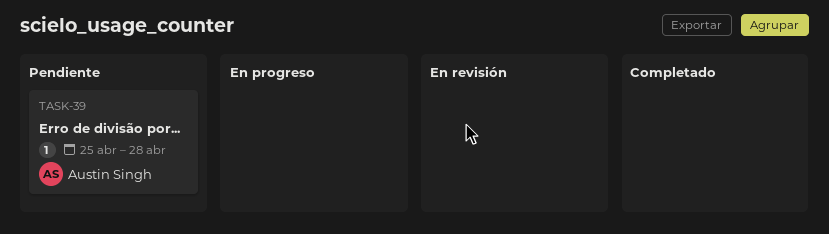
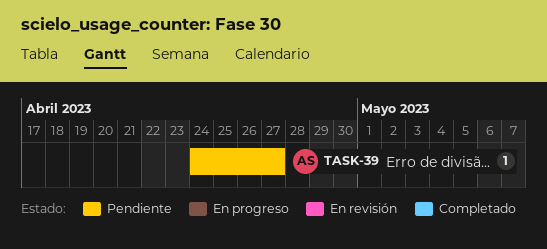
TASK-39, start: Apr 25 -> Apr 24
TASK-39, due: Apr 28 -> Apr 27

